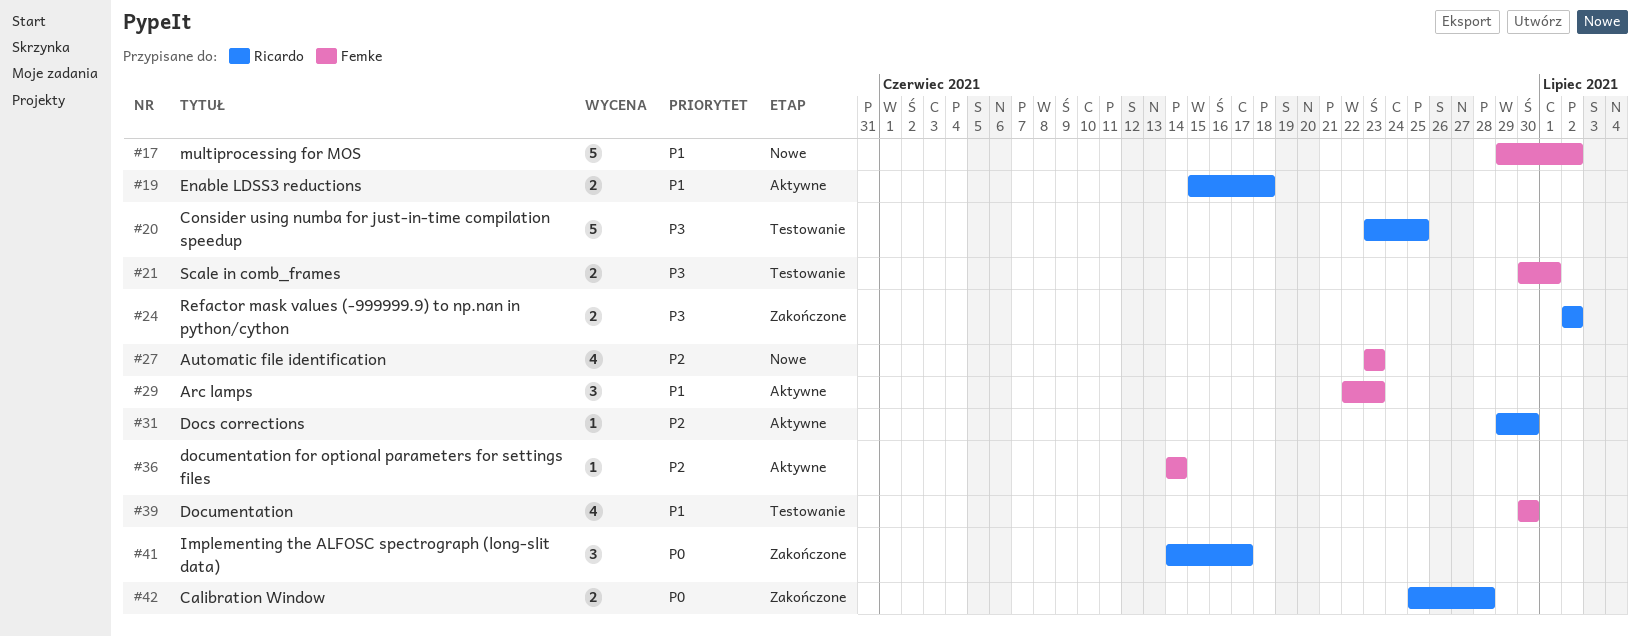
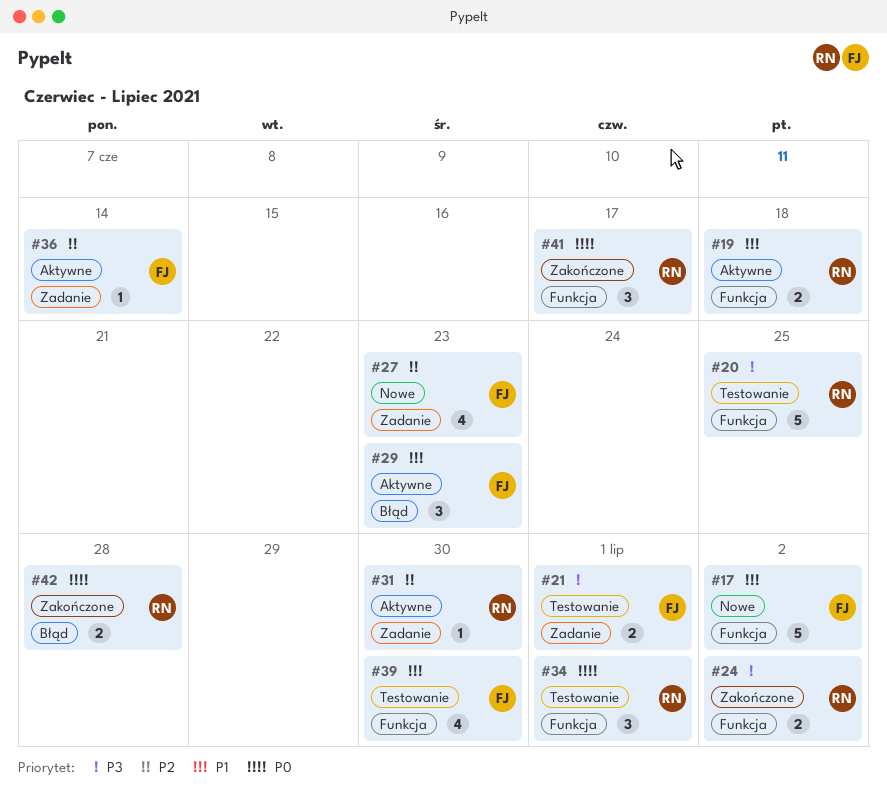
#34: none -> present

